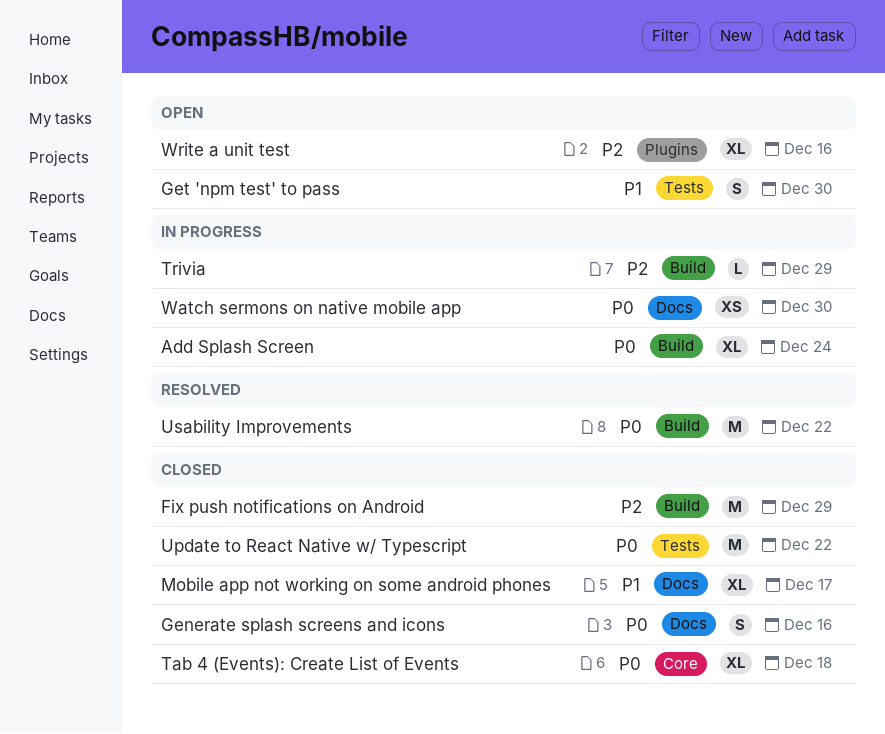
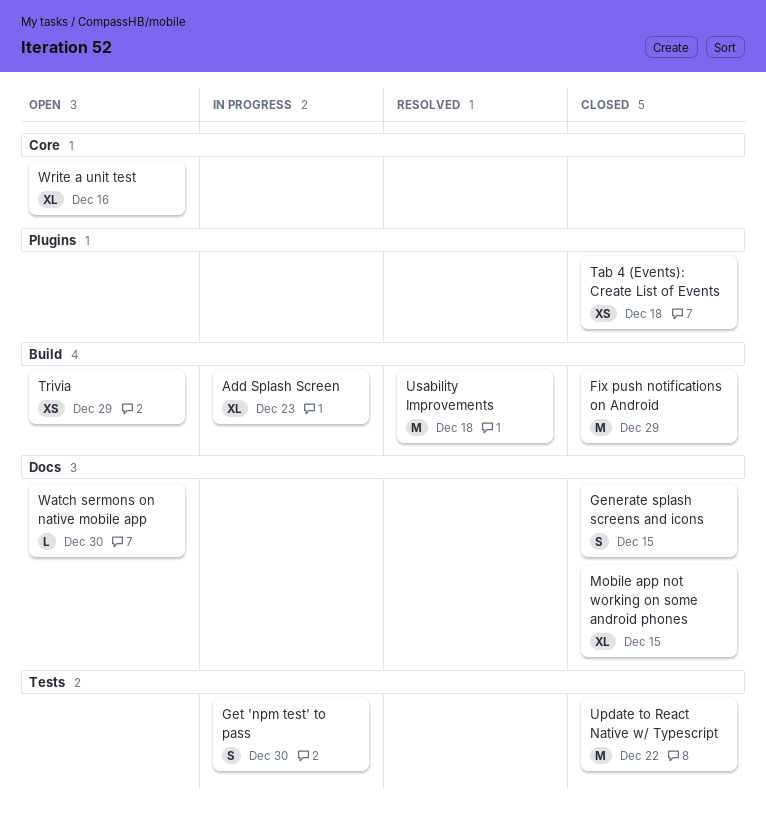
Add Splash Screen, due: Dec 24 -> Dec 23
Generate splash screens and icons, due: Dec 16 -> Dec 15
Get 'npm test' to pass, status: Open -> In progress
Mobile app not working on some android phones, due: Dec 17 -> Dec 15
Tab 4 (Events): Create List of Events, label: Core -> Plugins
Tab 4 (Events): Create List of Events, estimate: XL -> XS
Trivia, status: In progress -> Open
Trivia, estimate: L -> XS
Usability Improvements, due: Dec 22 -> Dec 18
Watch sermons on native mobile app, status: In progress -> Open
Watch sermons on native mobile app, estimate: XS -> L
Write a unit test, label: Plugins -> Core

